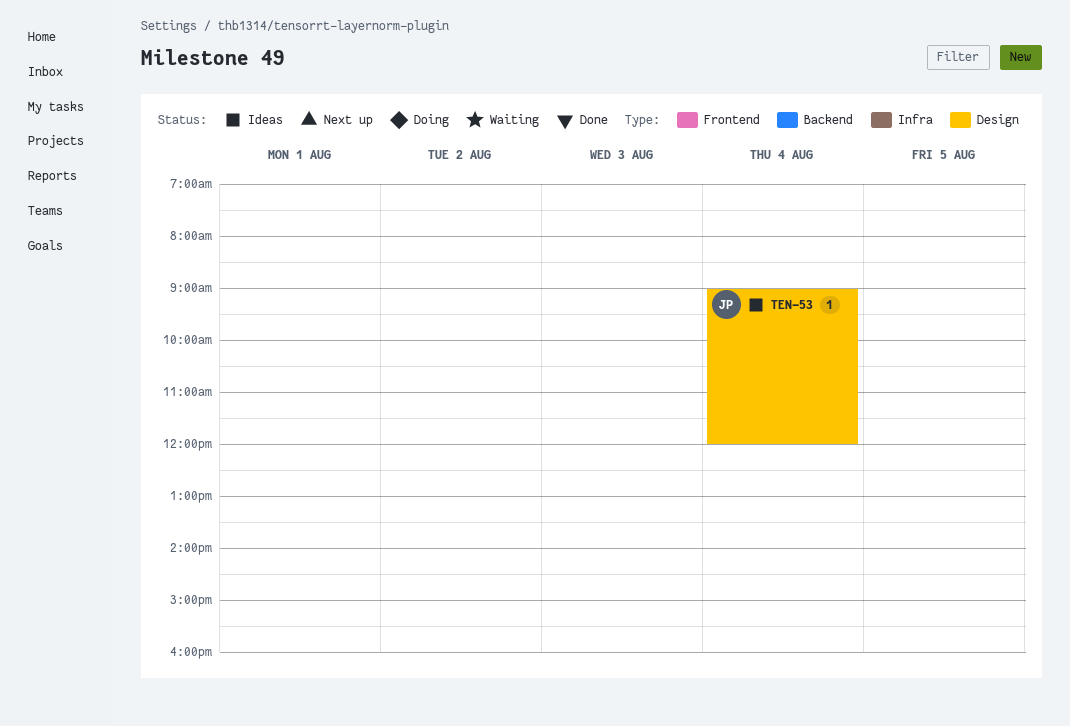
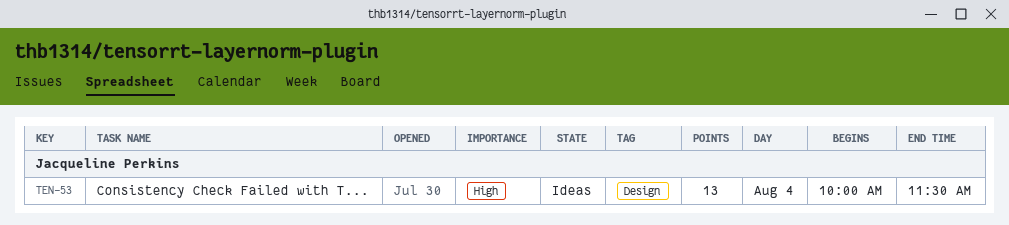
TEN-53, estimate: 1 -> 13
TEN-53, begins: 09:00 -> 10:00
TEN-53, ends: 12:00 -> 11:30

